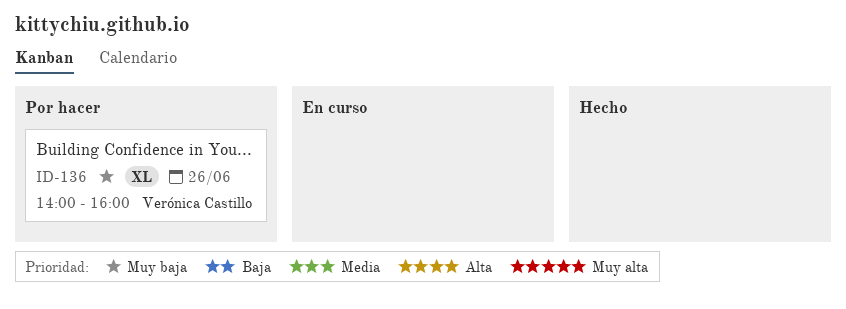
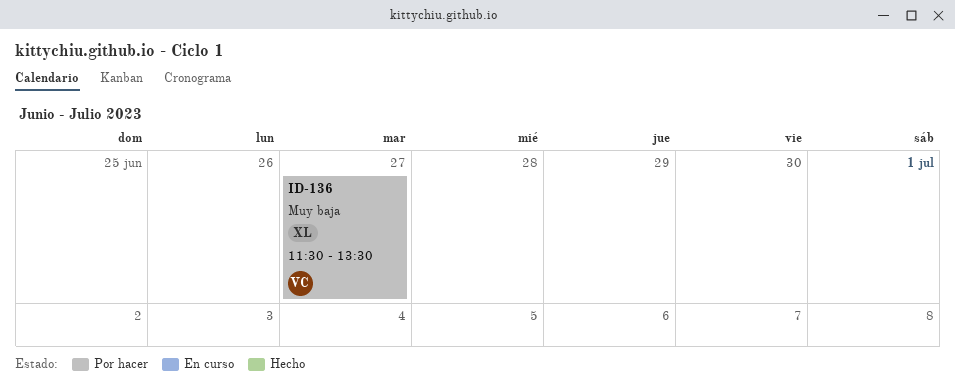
ID-136, day: Jun 26 -> Jun 27
ID-136, begins: 14:00 -> 11:30
ID-136, ends: 16:00 -> 13:30

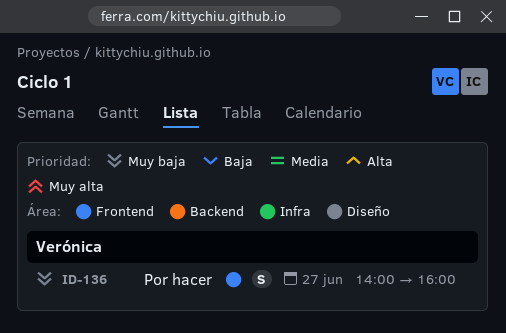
ID-136, estimate: XL -> S
ID-136, begins: 11:30 -> 14:00
ID-136, ends: 13:30 -> 16:00

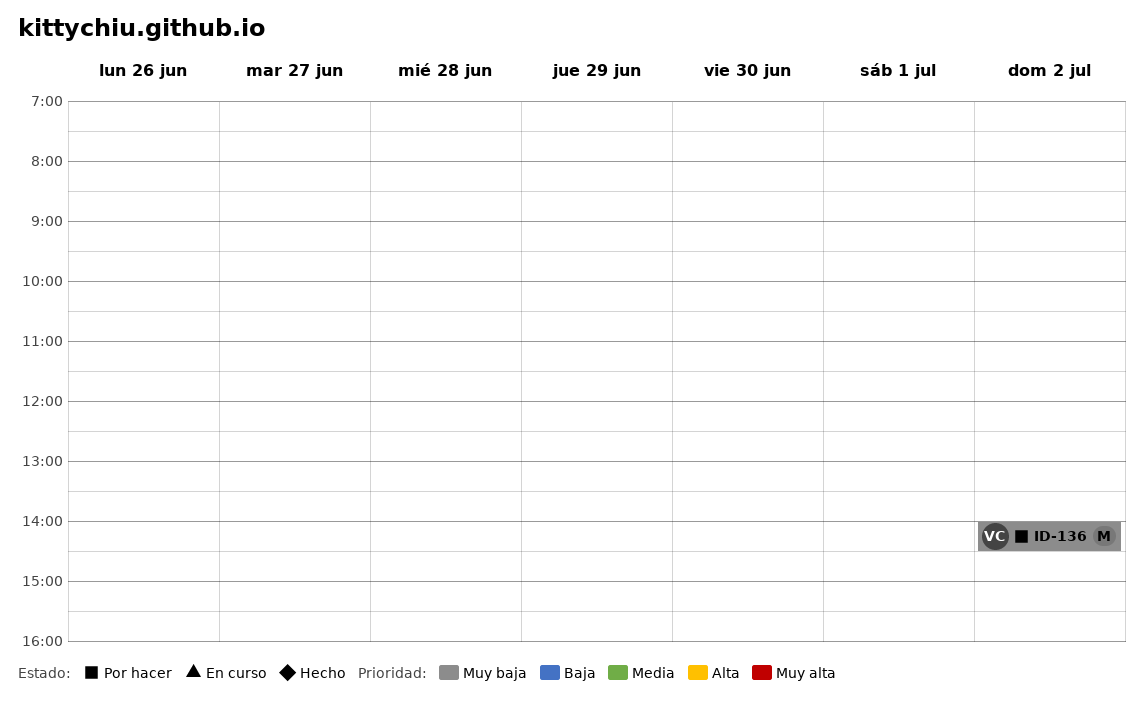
ID-136, estimate: S -> M
ID-136, day: Jun 27 -> Jul 2
ID-136, ends: 16:00 -> 14:30

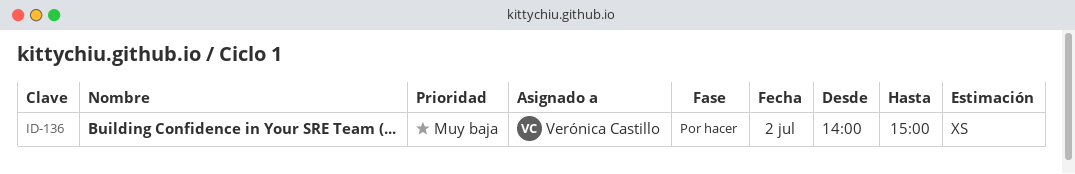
ID-136, estimate: M -> XS
ID-136, ends: 14:30 -> 15:00

